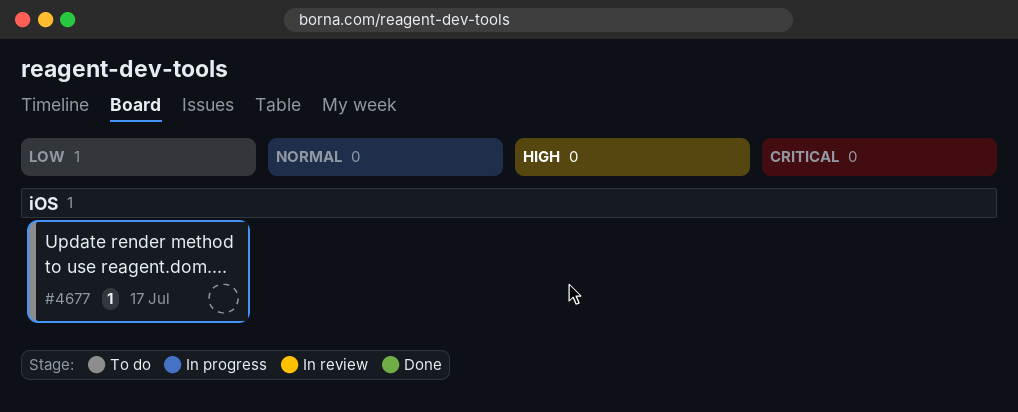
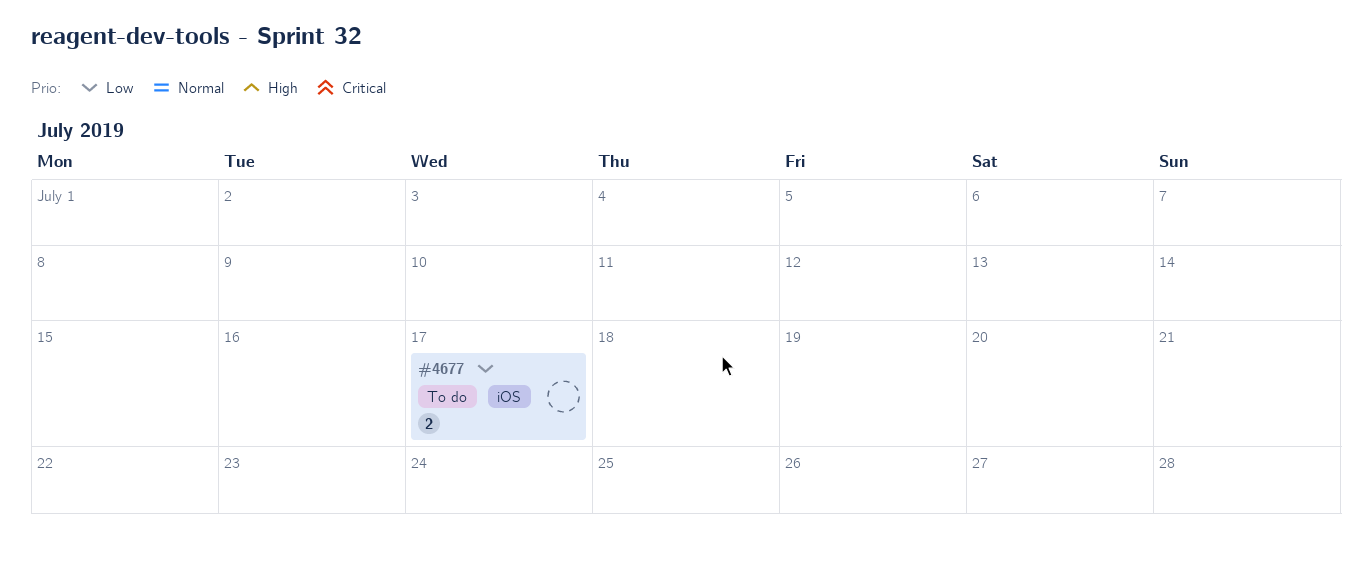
#4677, estimate: 1 -> 2

